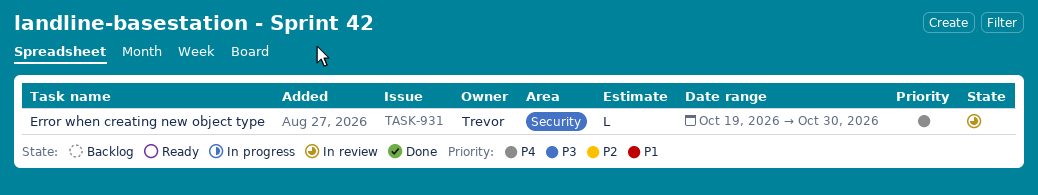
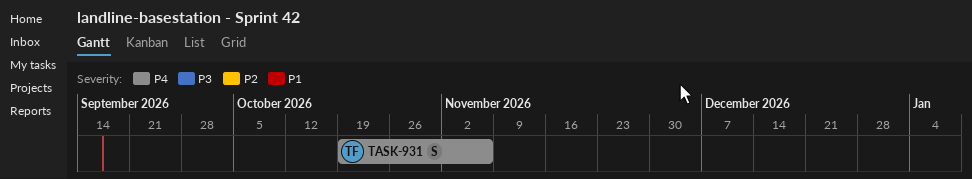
TASK-931, estimate: L -> S
TASK-931, due: Oct 30 -> Nov 6

